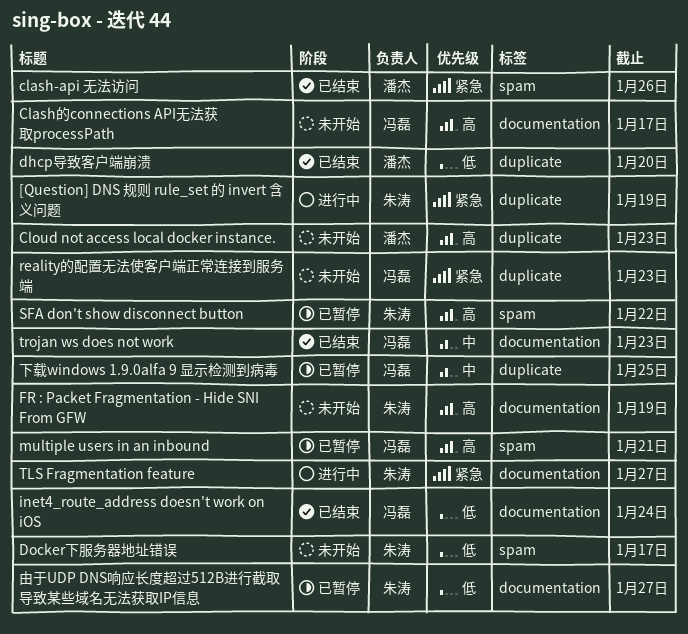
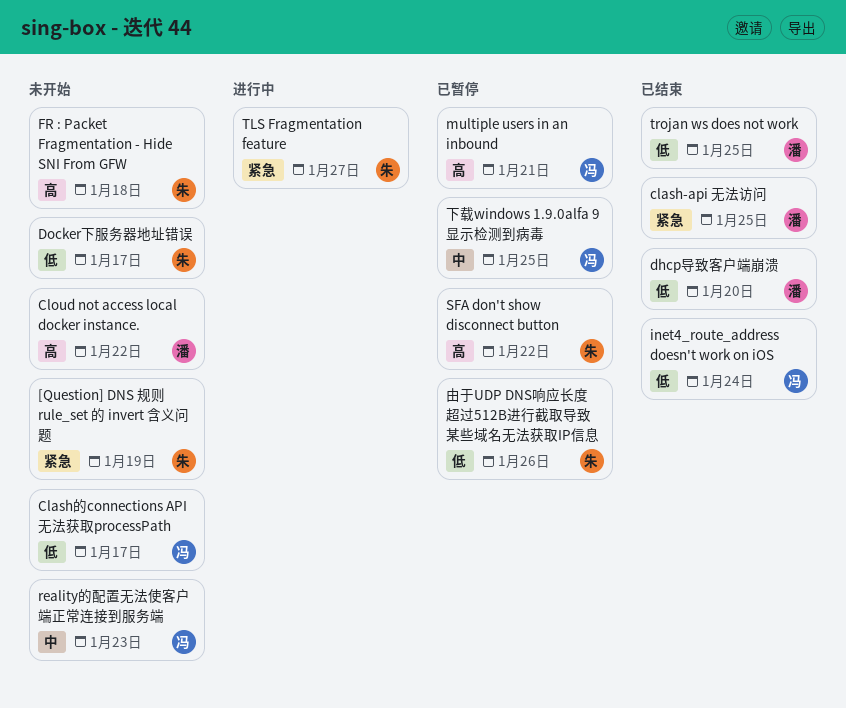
[Question] DNS 规则 rule_set 的 invert 含义问题, status: 进行中 -> 未开始
clash-api 无法访问, due: Jan 26 -> Jan 25
Clash的connections API无法获取processPath, priority: 高 -> 低
Cloud not access local docker instance., due: Jan 23 -> Jan 22
FR : Packet Fragmentation - Hide SNI From GFW, due: Jan 19 -> Jan 18
reality的配置无法使客户端正常连接到服务端, priority: 紧急 -> 中
trojan ws does not work, owner: 冯磊 -> 潘杰
trojan ws does not work, priority: 中 -> 低
trojan ws does not work, due: Jan 23 -> Jan 25
由于UDP DNS响应长度超过512B进行截取导致某些域名无法获取IP信息, due: Jan 27 -> Jan 26

